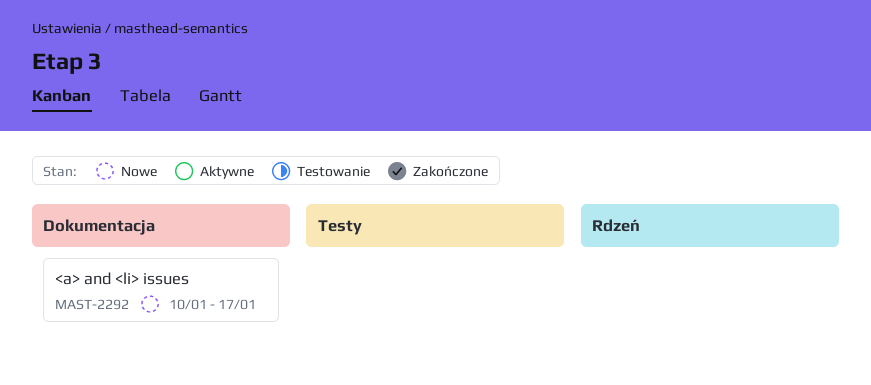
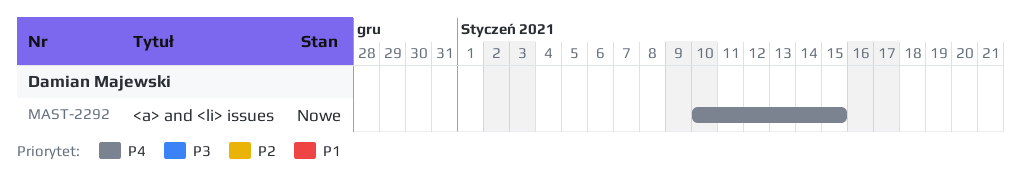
MAST-2292, due: Jan 17 -> Jan 15

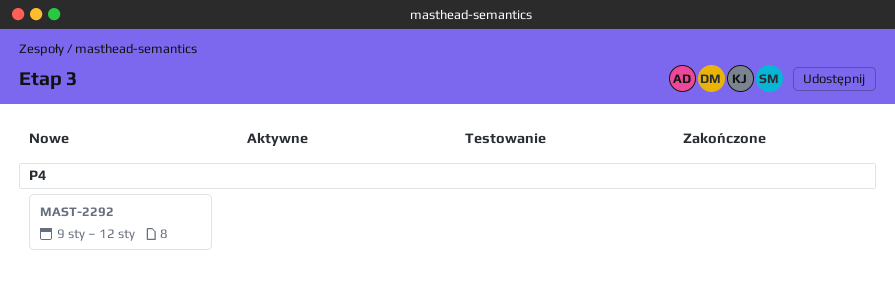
MAST-2292, start: Jan 10 -> Jan 9
MAST-2292, due: Jan 15 -> Jan 12

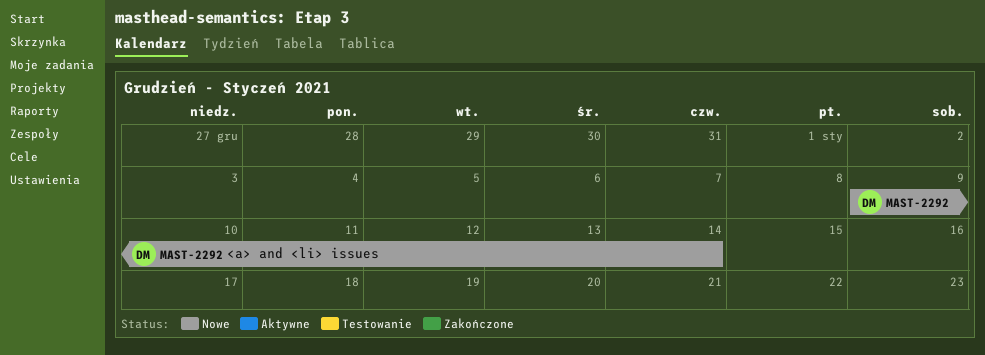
MAST-2292, due: Jan 12 -> Jan 14

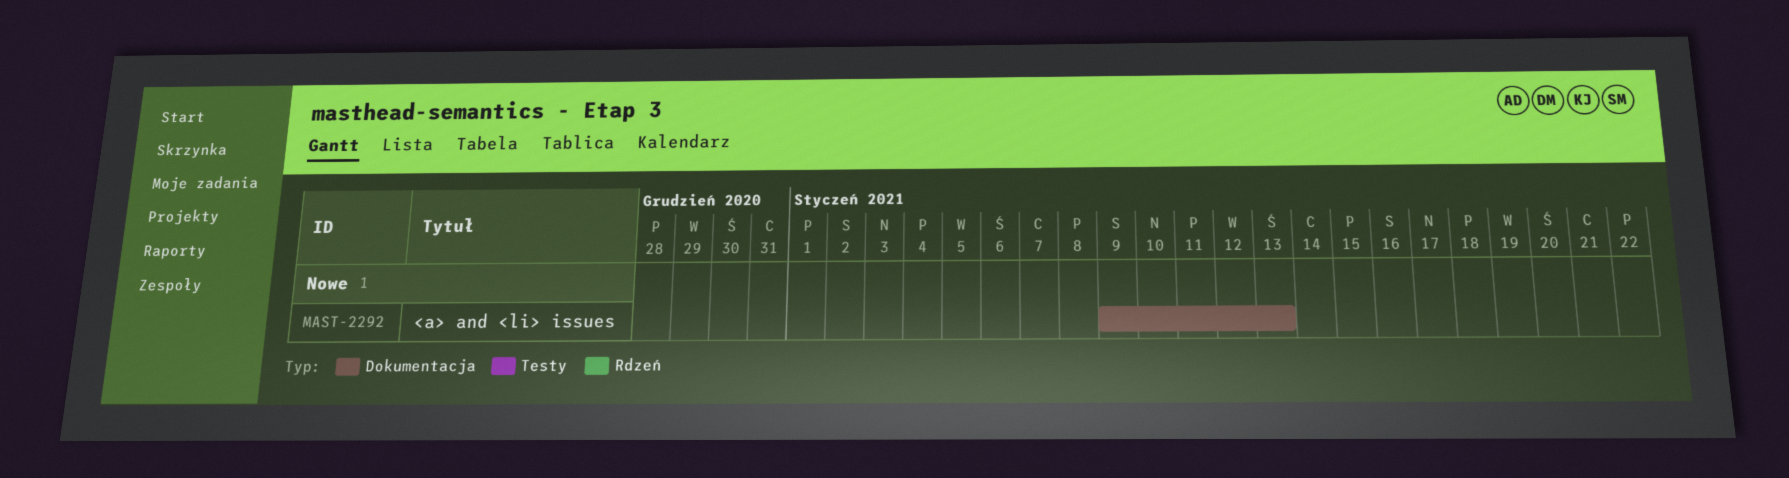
MAST-2292, due: Jan 14 -> Jan 13

